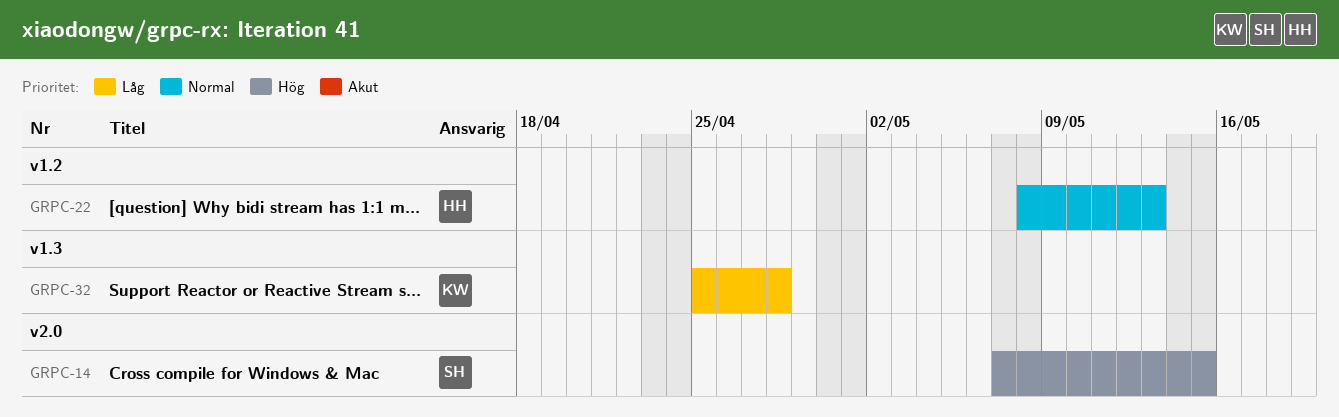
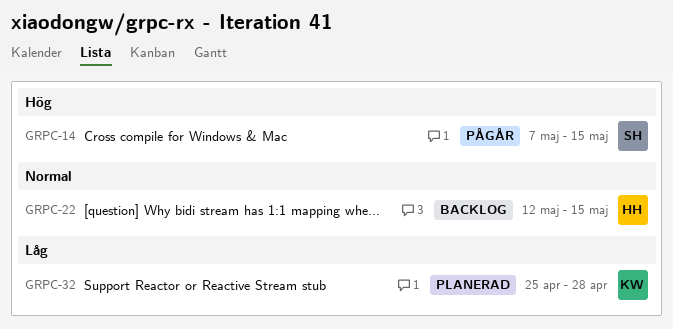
GRPC-22, start: May 8 -> May 12
GRPC-22, due: May 13 -> May 15

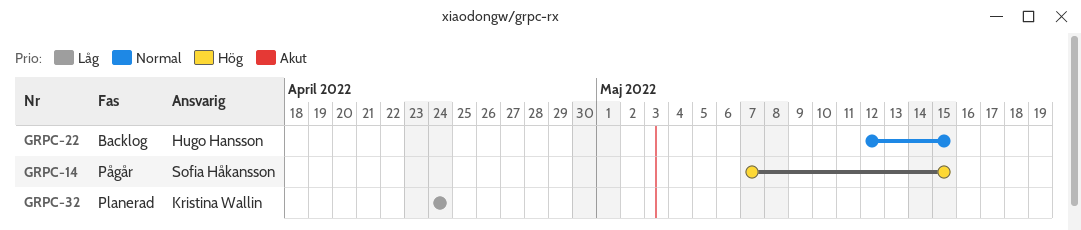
GRPC-32, start: Apr 25 -> Apr 24
GRPC-32, due: Apr 28 -> Apr 24

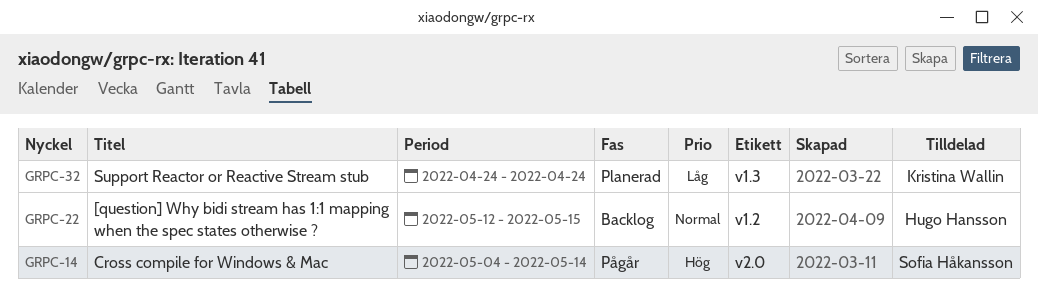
GRPC-14, start: May 7 -> May 4
GRPC-14, due: May 15 -> May 14

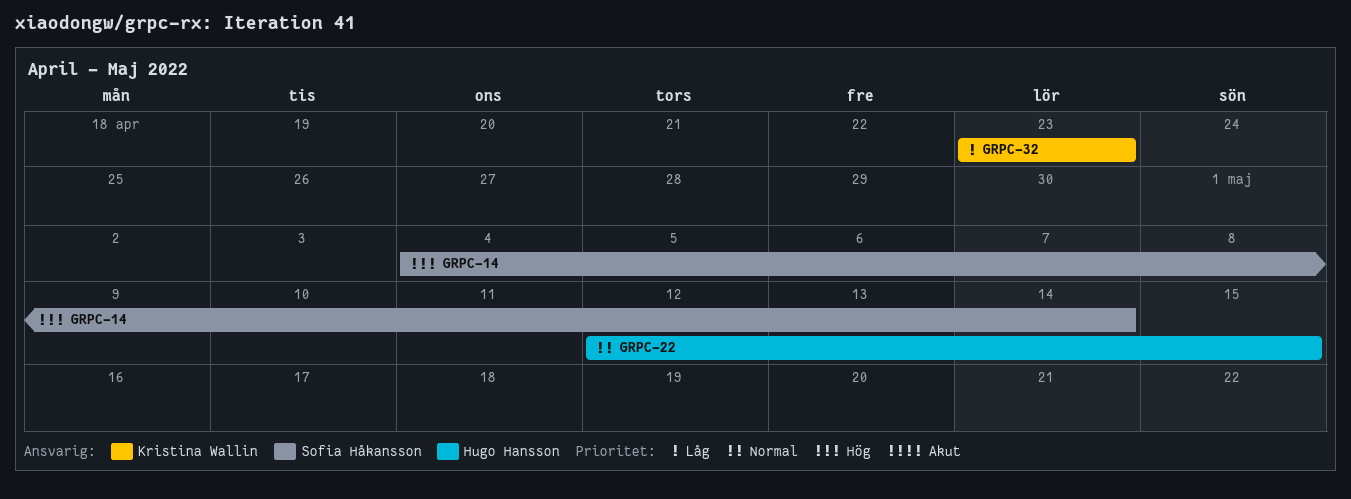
GRPC-32, start: Apr 24 -> Apr 23
GRPC-32, due: Apr 24 -> Apr 23

